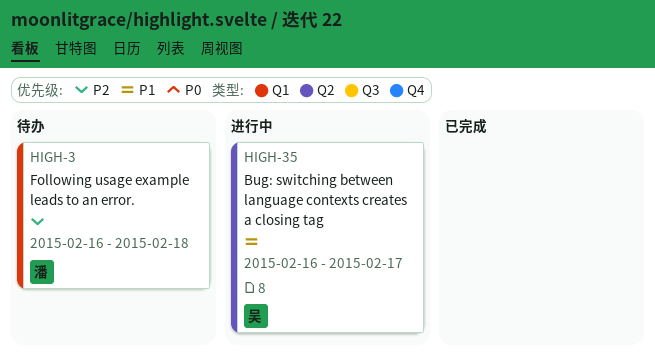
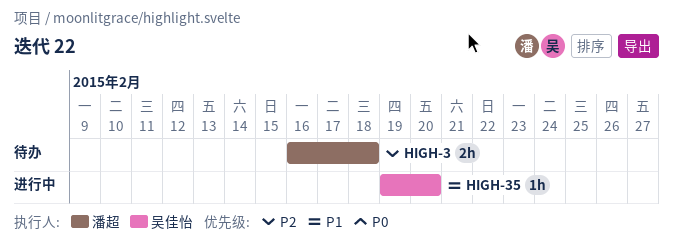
HIGH-35, start: Feb 16 -> Feb 19
HIGH-35, due: Feb 17 -> Feb 20

